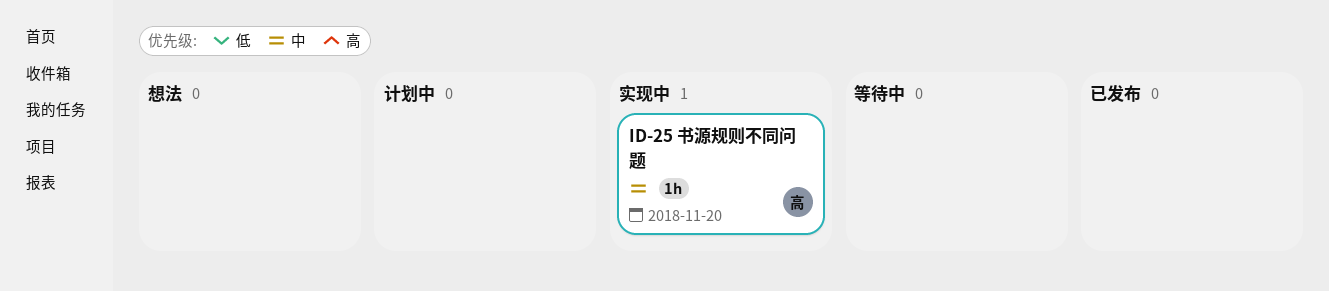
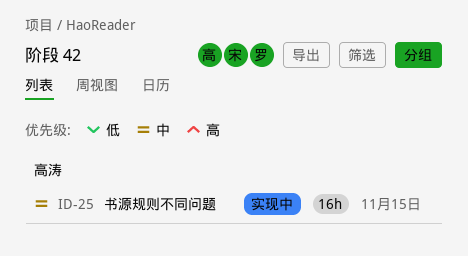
ID-25, estimate: 1h -> 16h
ID-25, due: Nov 20 -> Nov 15

